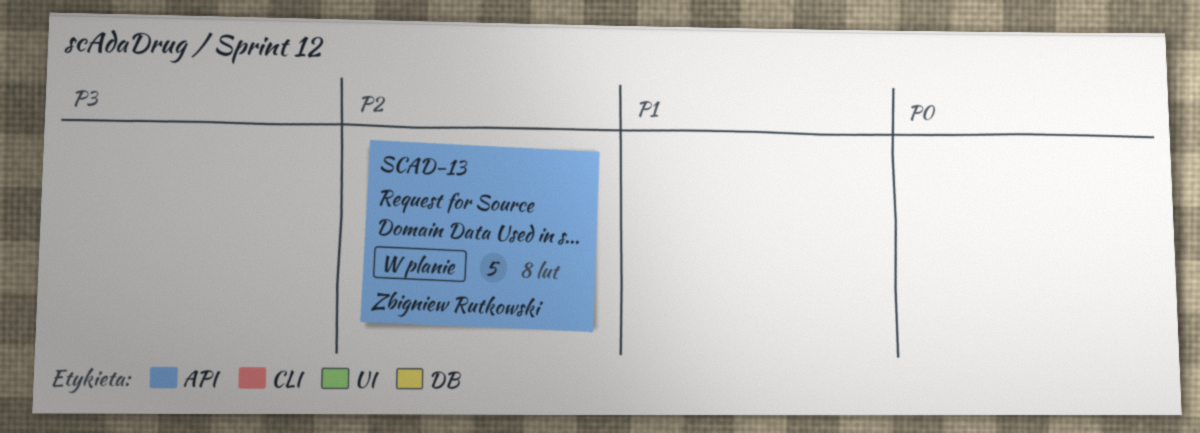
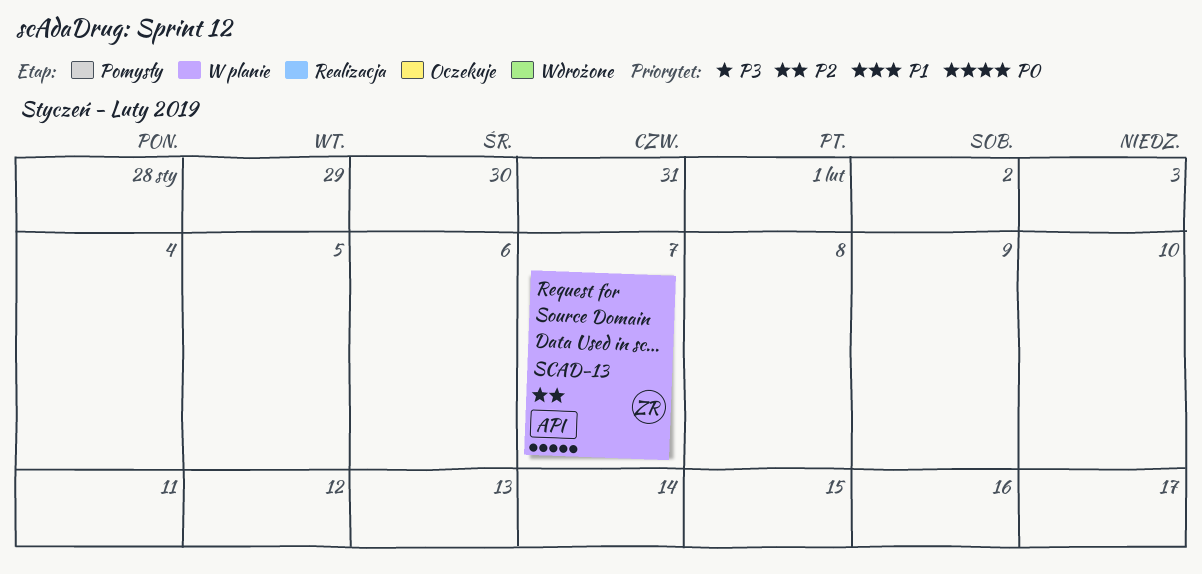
SCAD-13, due: Feb 8 -> Feb 7

